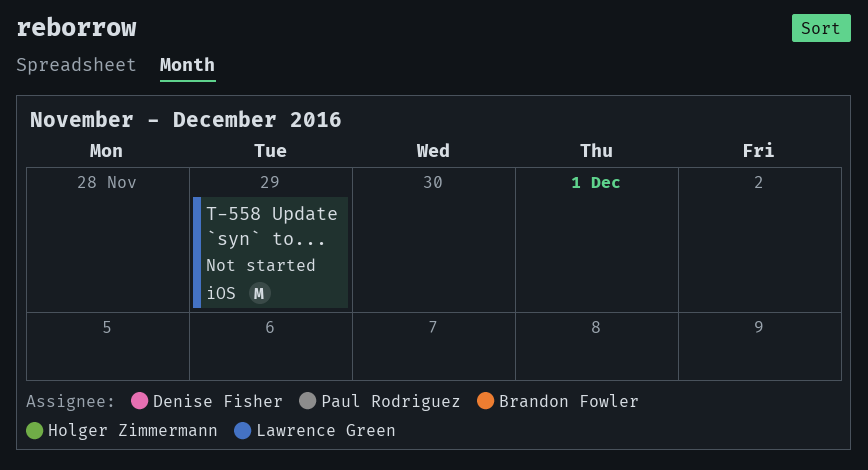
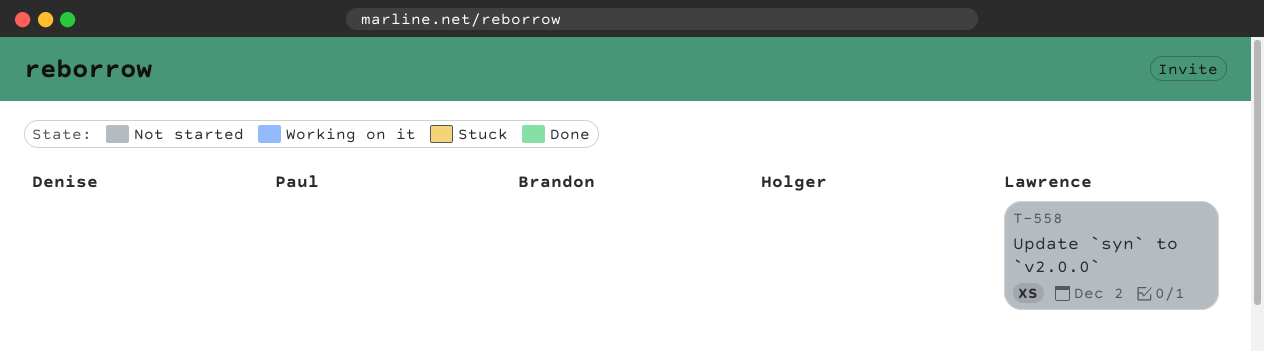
T-558, estimate: M -> XS
T-558, due: Nov 29 -> Dec 2

